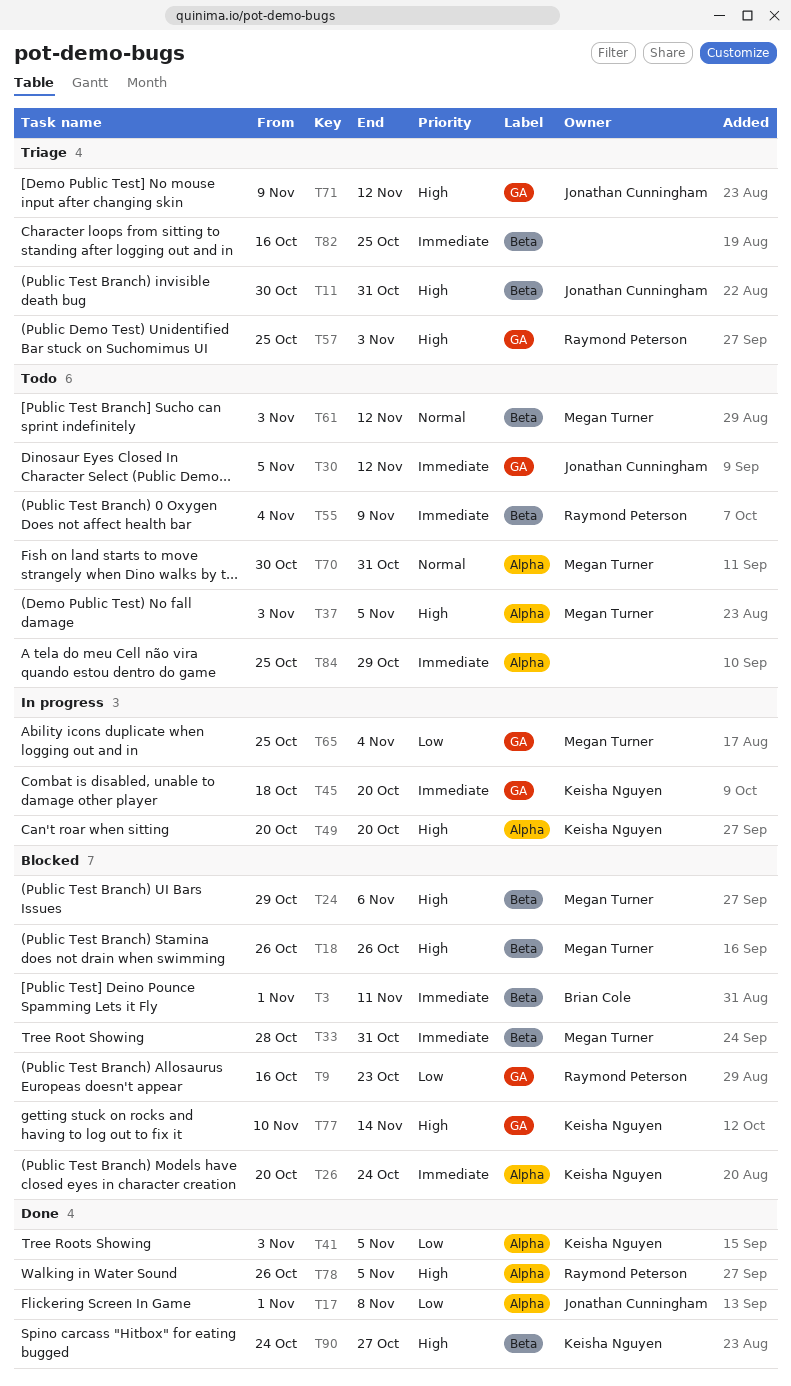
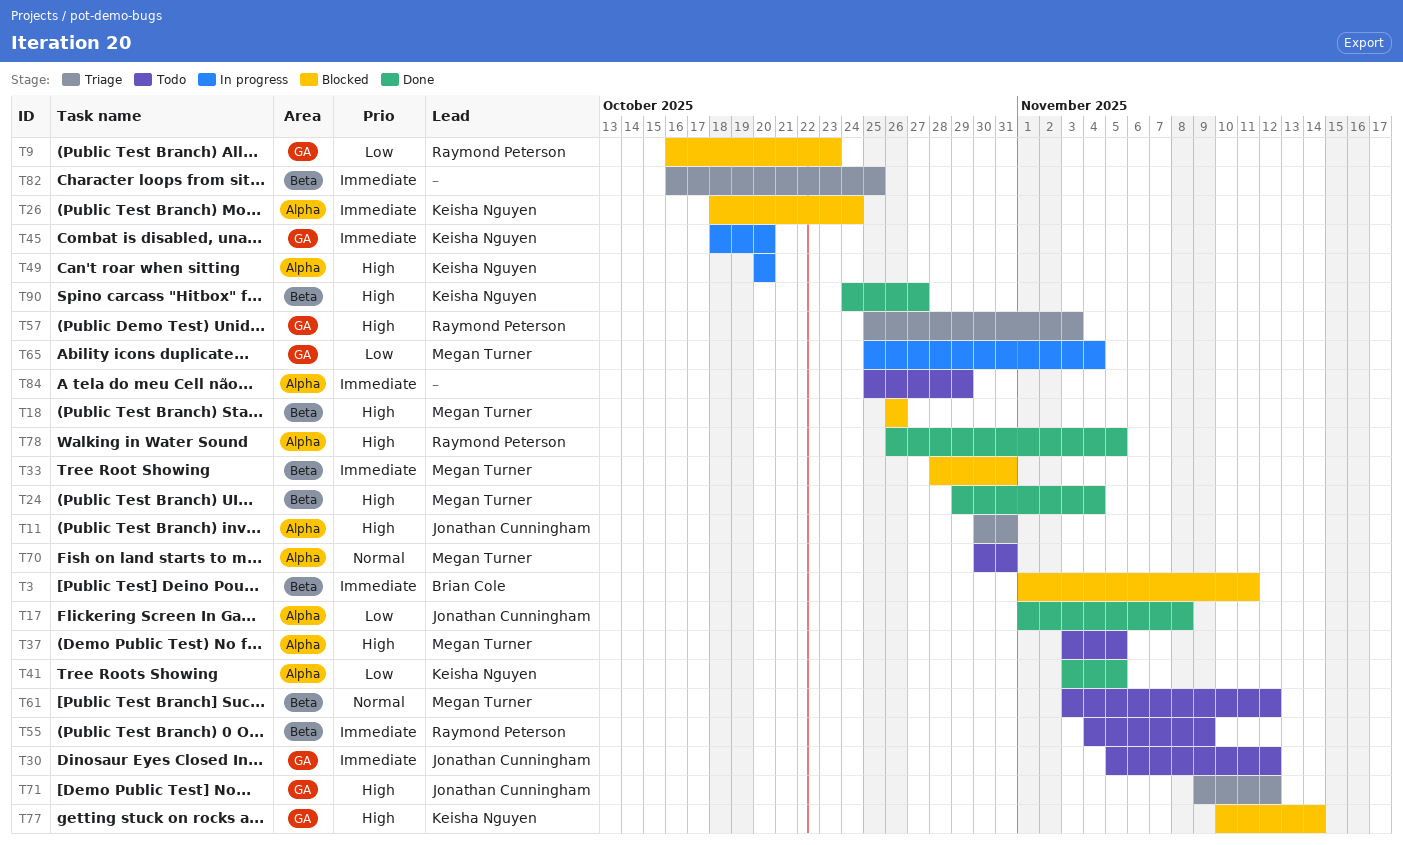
T11, label: Beta -> Alpha
T24, status: Blocked -> Done
T24, due: Nov 6 -> Nov 4
T26, start: Oct 20 -> Oct 18

